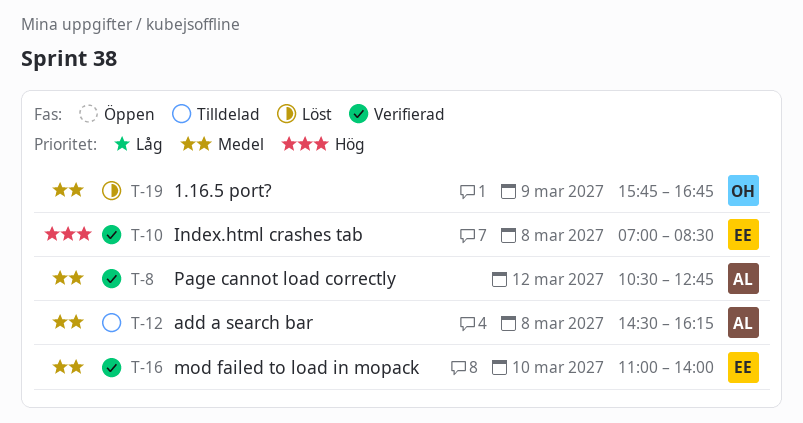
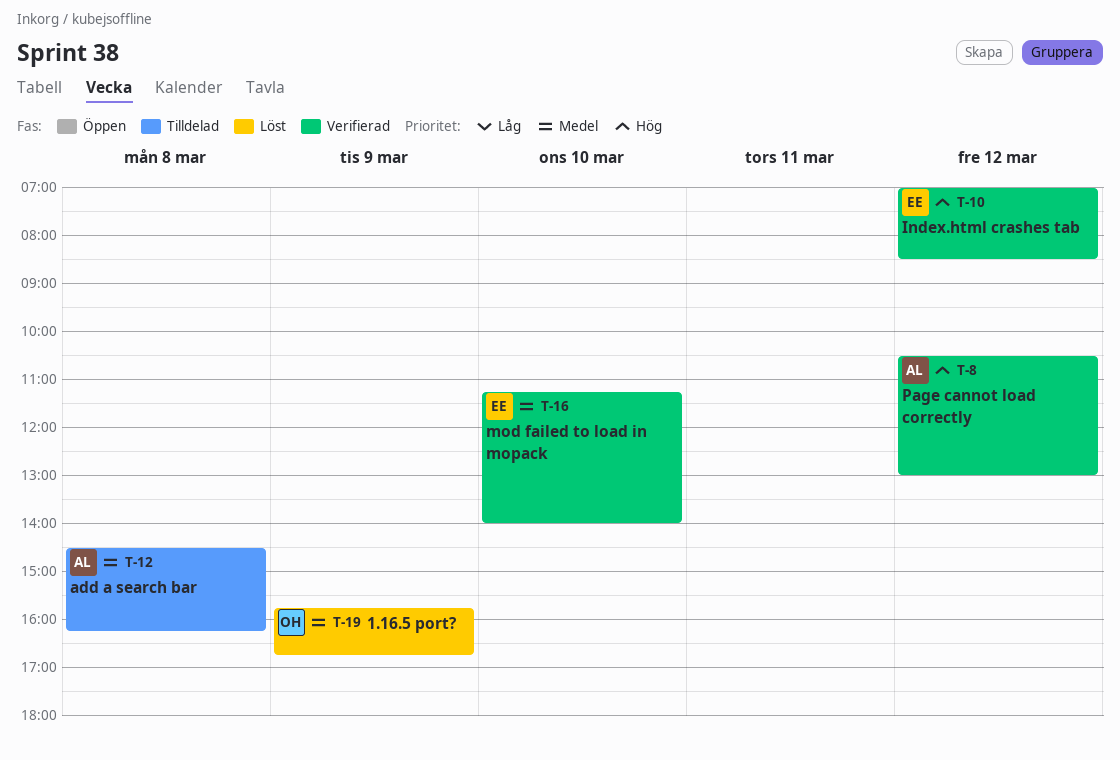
T-8, priority: Medel -> Hög
T-8, ends: 12:45 -> 13:00
T-10, day: Mar 8 -> Mar 12
T-16, begins: 11:00 -> 11:15

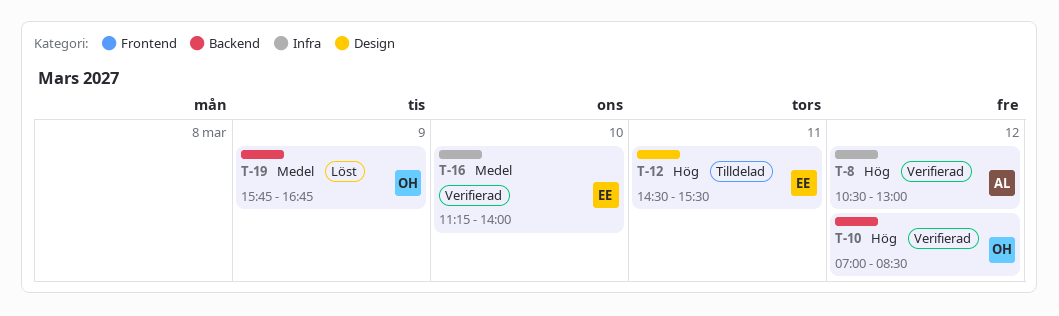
T-10, owner: EE -> OH
T-12, owner: AL -> EE
T-12, priority: Medel -> Hög
T-12, day: Mar 8 -> Mar 11
T-12, ends: 16:15 -> 15:30

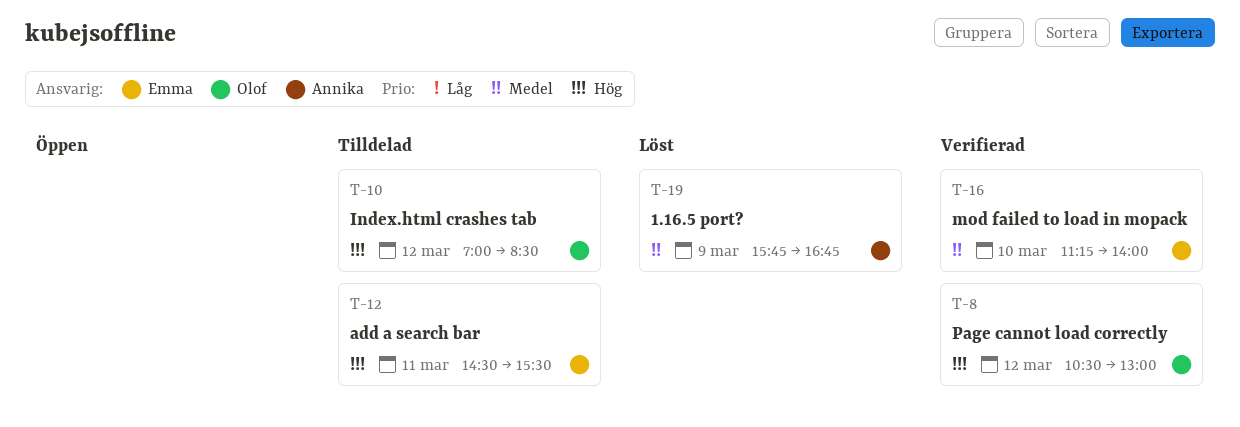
T-8, owner: Annika -> Olof
T-10, status: Verifierad -> Tilldelad
T-19, owner: Olof -> Annika

